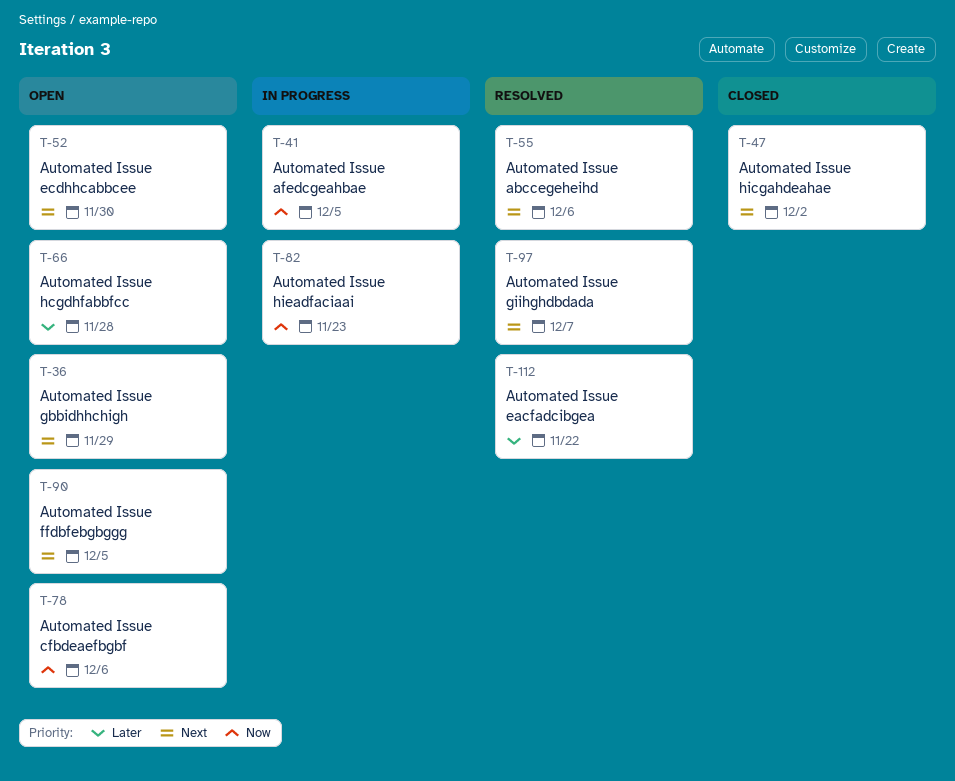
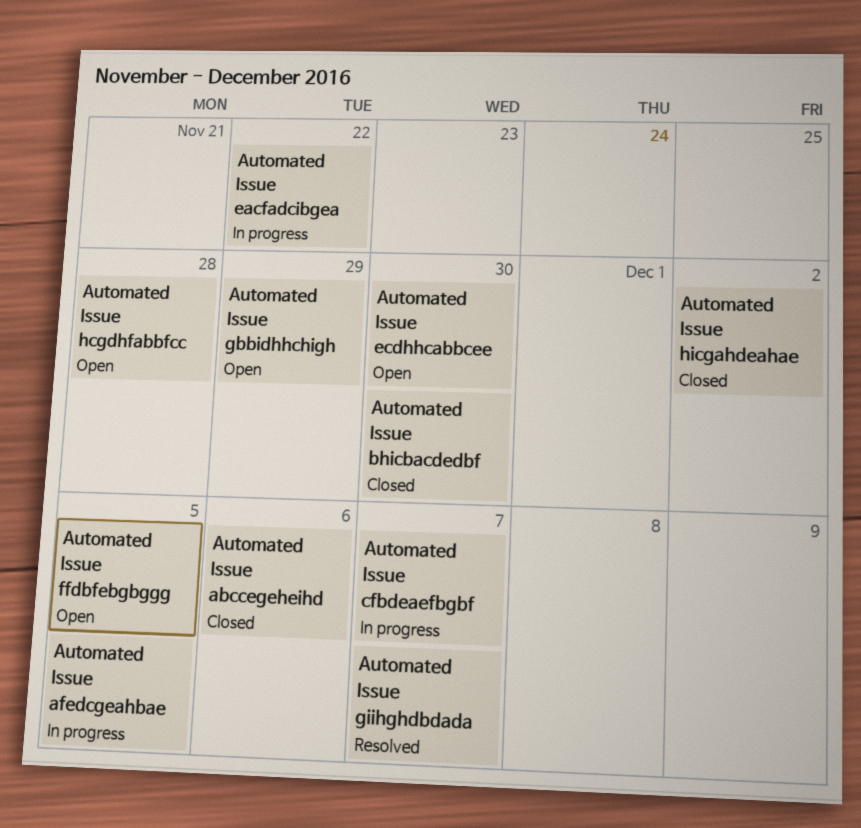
Automated Issue abccegeheihd, status: Resolved -> Closed
Automated Issue bhicbacdedbf: none -> present
Automated Issue cfbdeaefbgbf, status: Open -> In progress
Automated Issue cfbdeaefbgbf, due: Dec 6 -> Dec 7
Automated Issue eacfadcibgea, status: Resolved -> In progress
Automated Issue hieadfaciaai: present -> none

